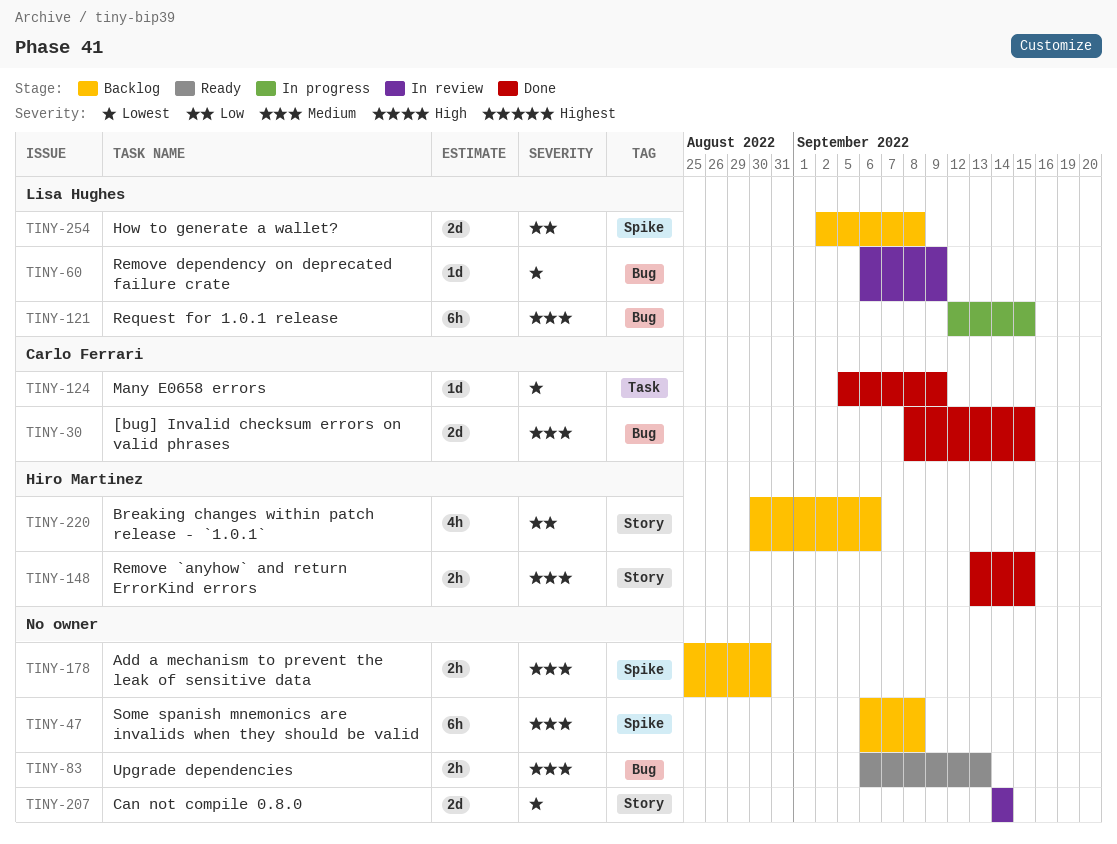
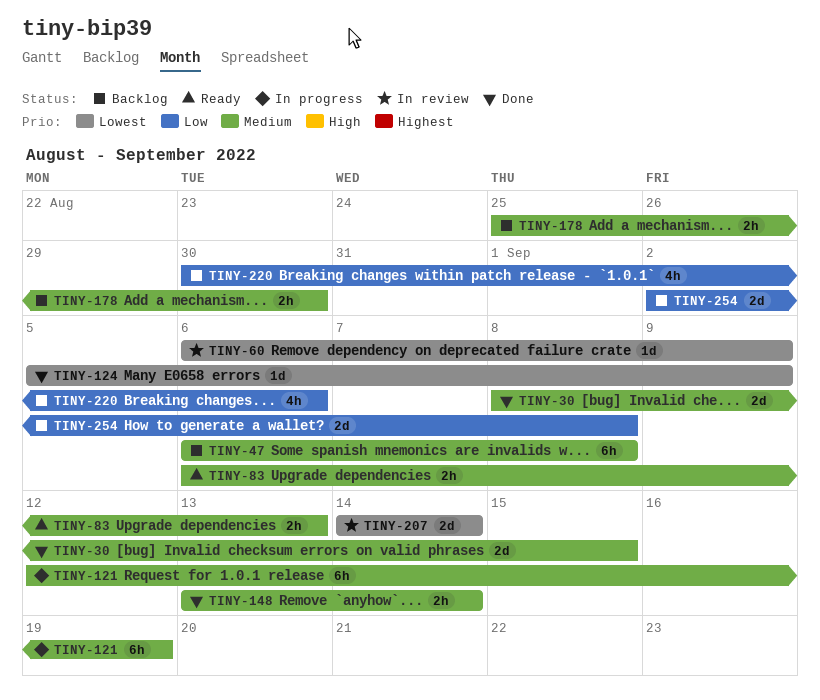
TINY-121, due: Sep 15 -> Sep 19
TINY-148, due: Sep 15 -> Sep 14

